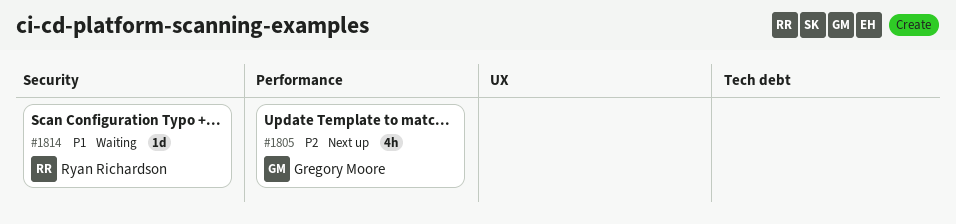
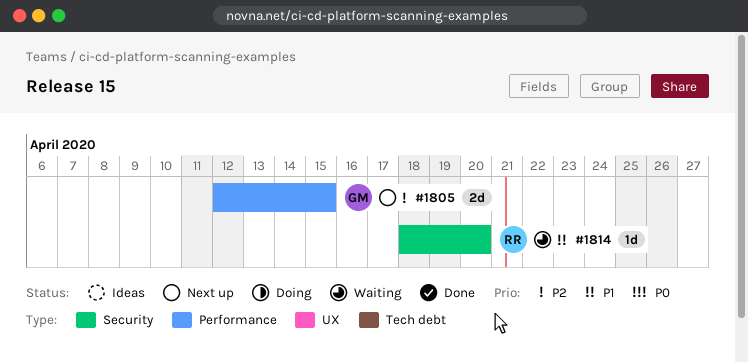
#1805, estimate: 4h -> 2d

